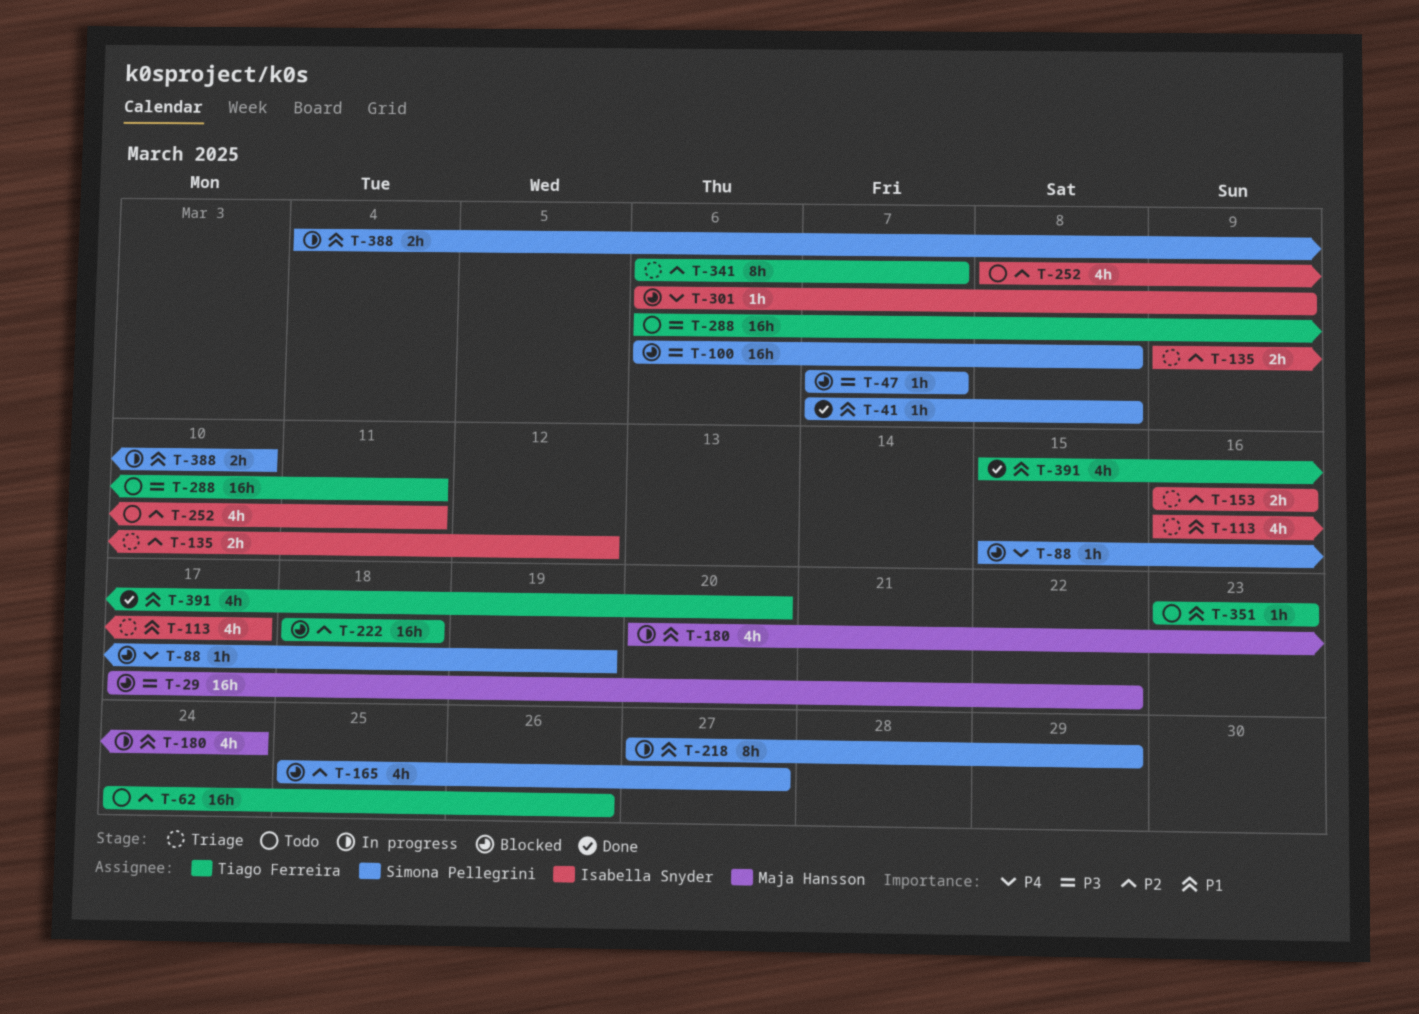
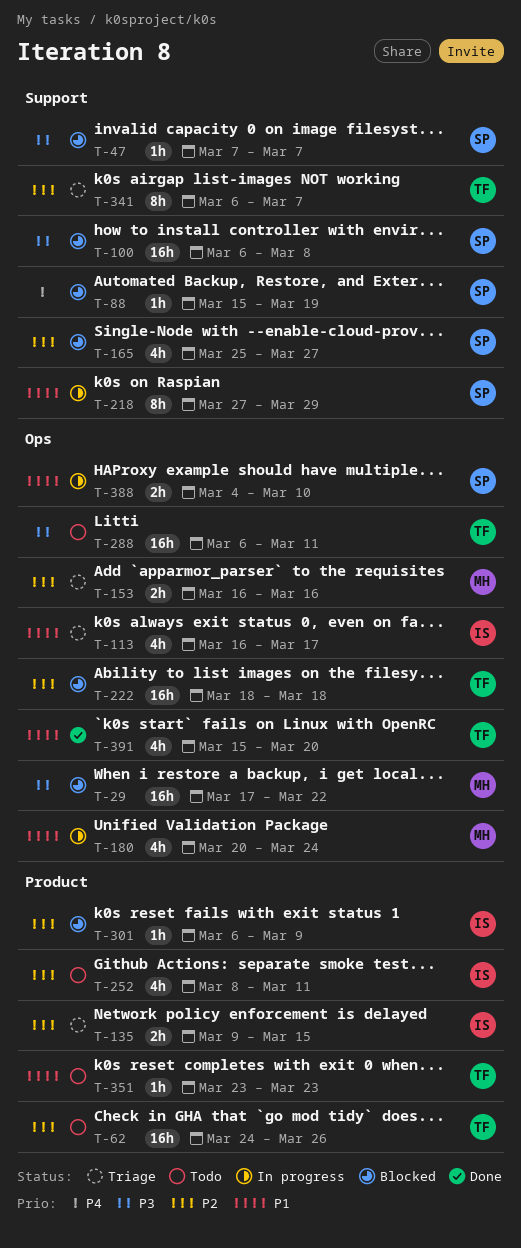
T-41: present -> none
T-135, due: Mar 12 -> Mar 15
T-153, owner: Isabella Snyder -> Maja Hansson
T-301, priority: P4 -> P2

